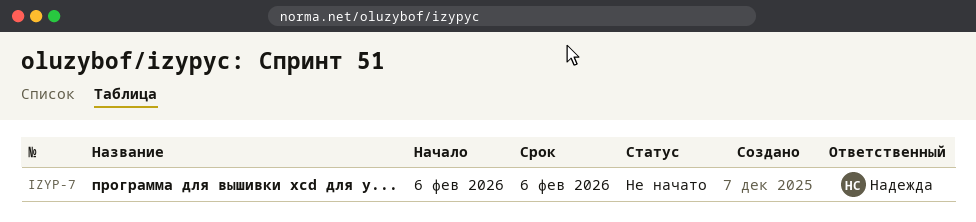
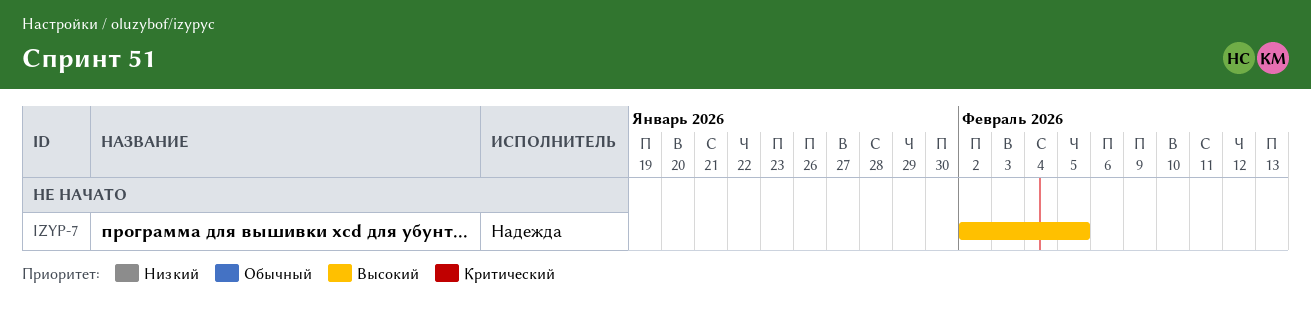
IZYP-7, start: Feb 6 -> Feb 2
IZYP-7, due: Feb 6 -> Feb 5

